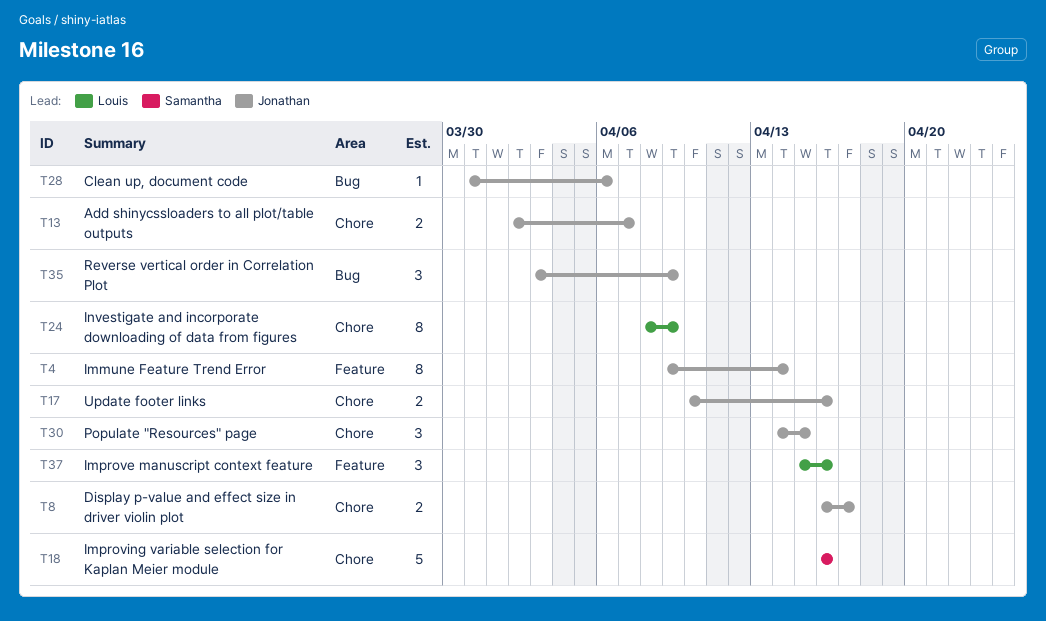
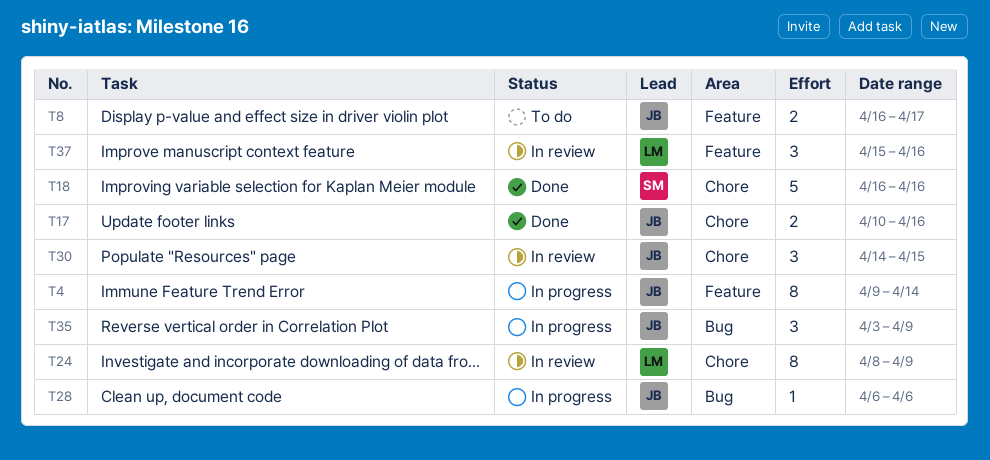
T8, label: Chore -> Feature
T13: present -> none
T28, start: Mar 31 -> Apr 6

